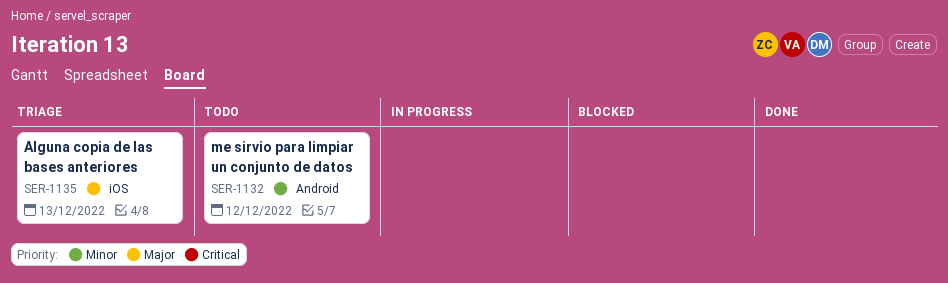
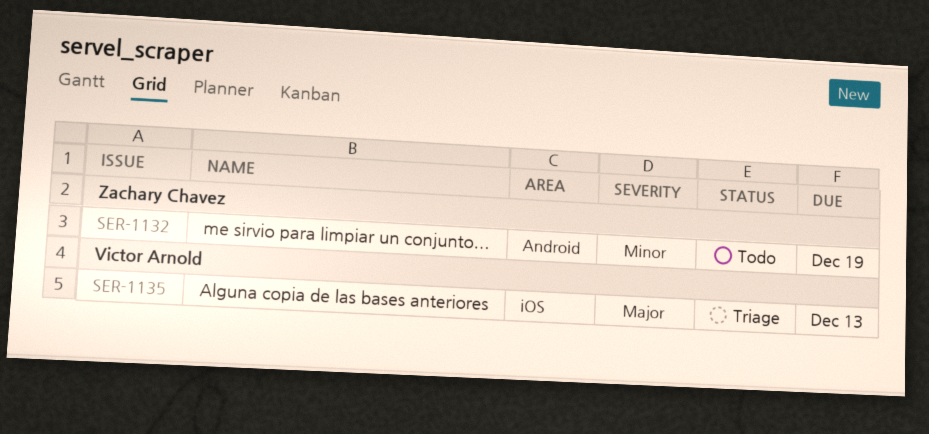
SER-1132, due: Dec 12 -> Dec 19

